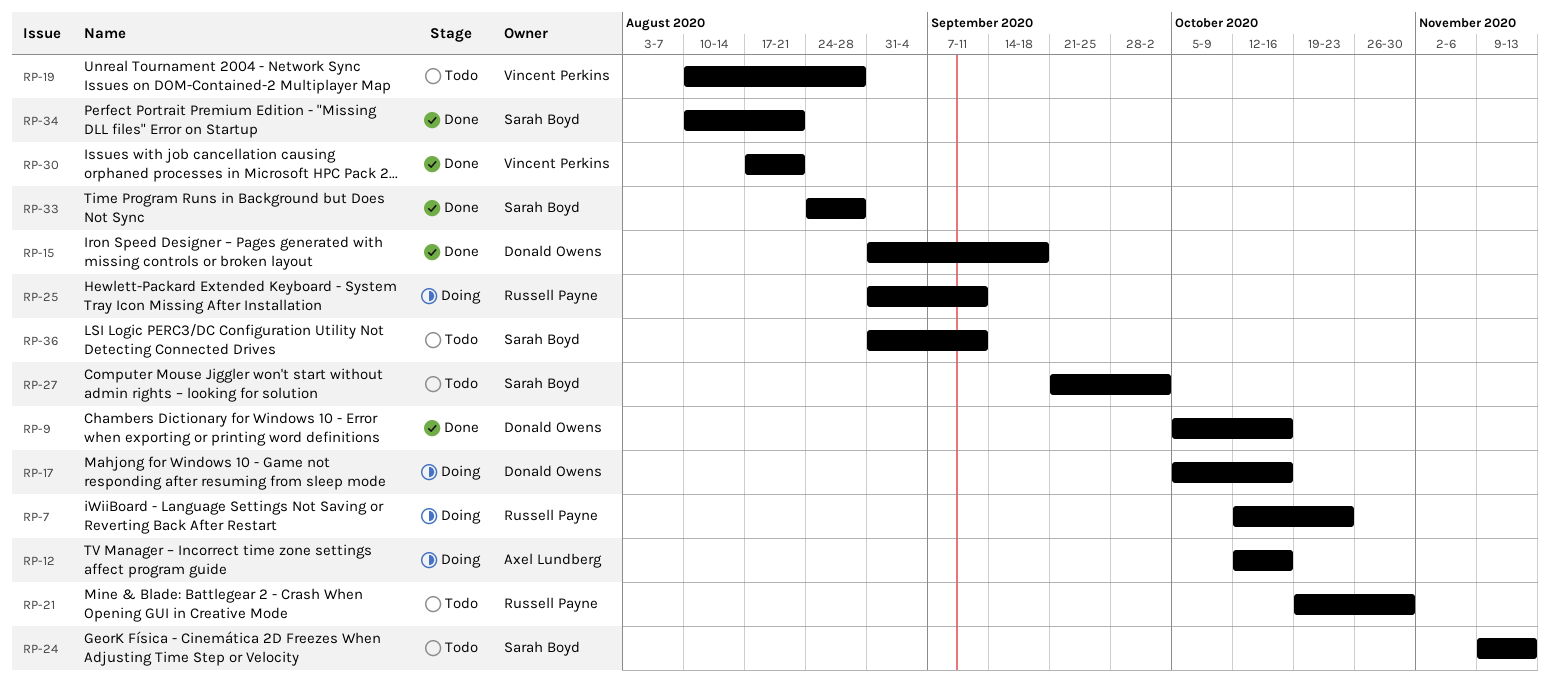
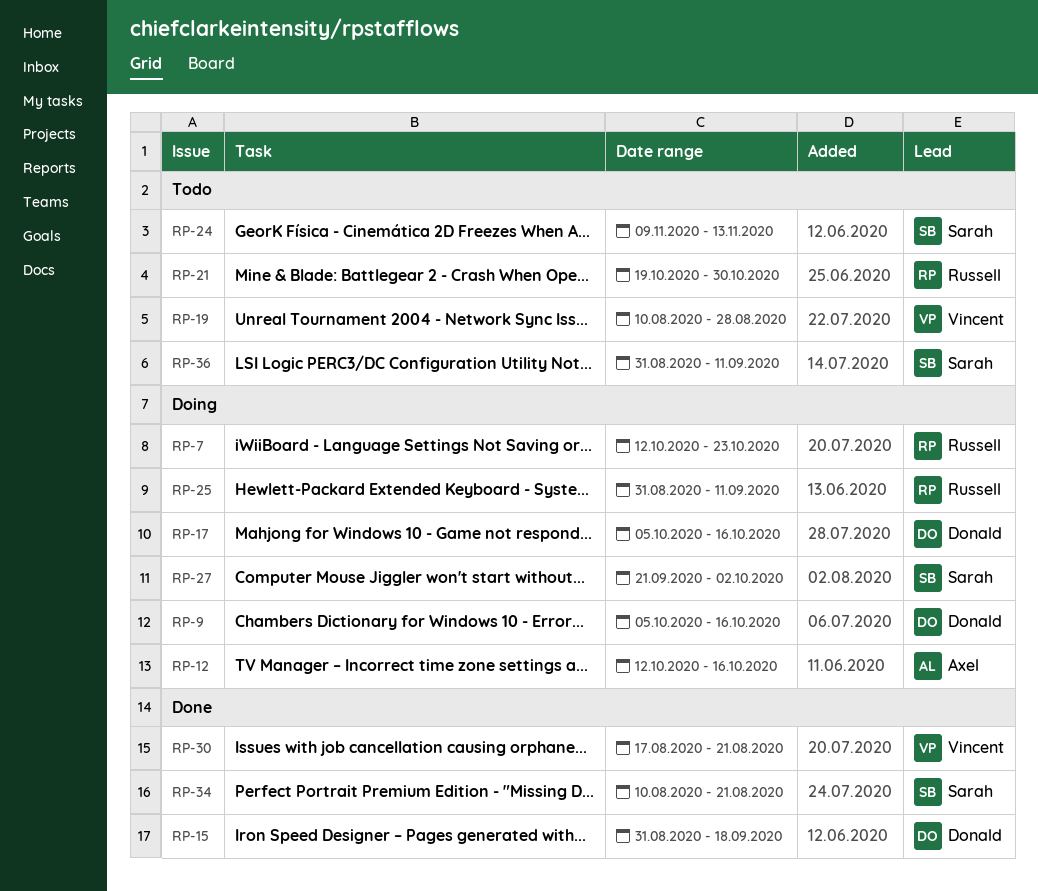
RP-9, status: Done -> Doing
RP-27, status: Todo -> Doing
RP-33: present -> none

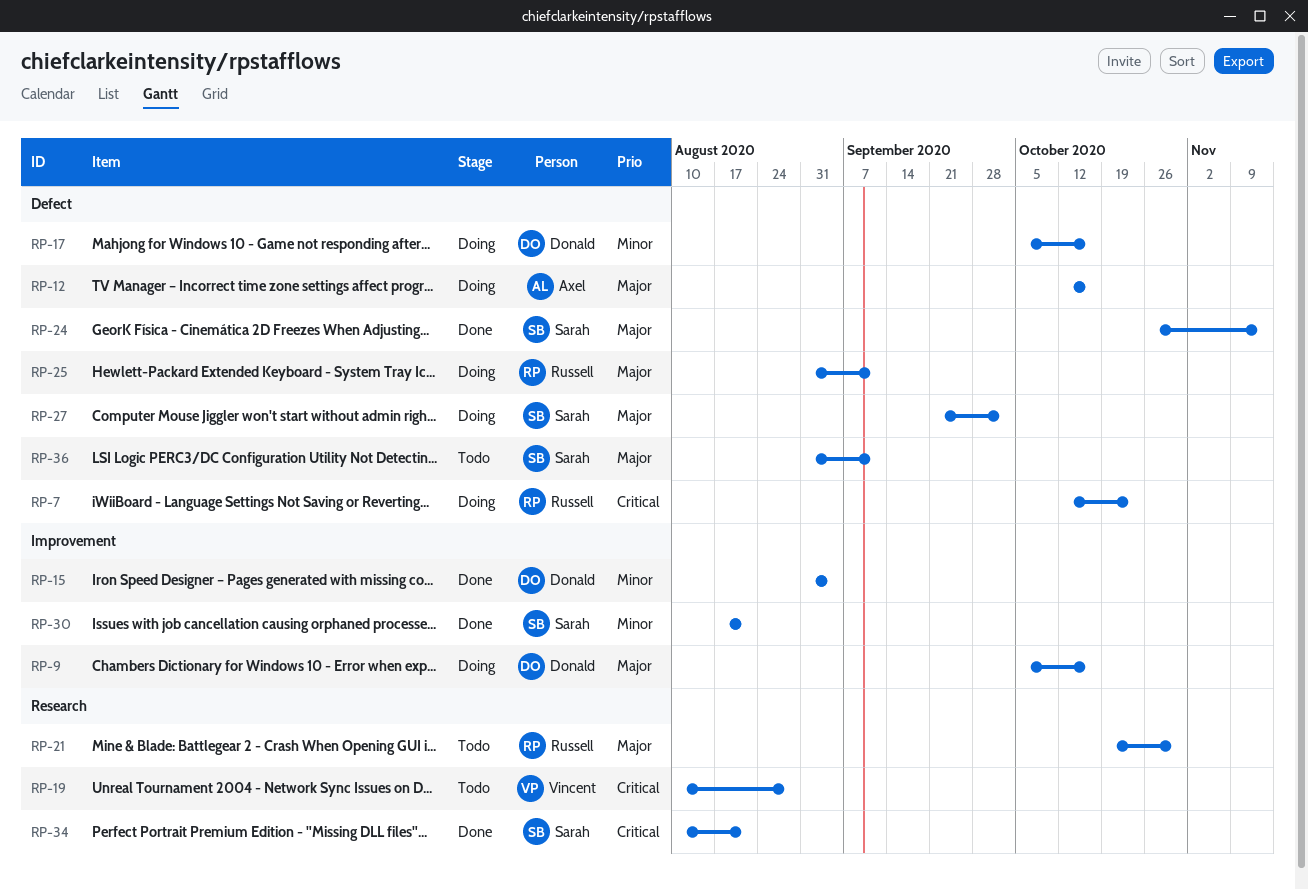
RP-15, due: Sep 18 -> Sep 4
RP-24, status: Todo -> Done
RP-24, start: Nov 9 -> Oct 26
RP-30, owner: Vincent -> Sarah

